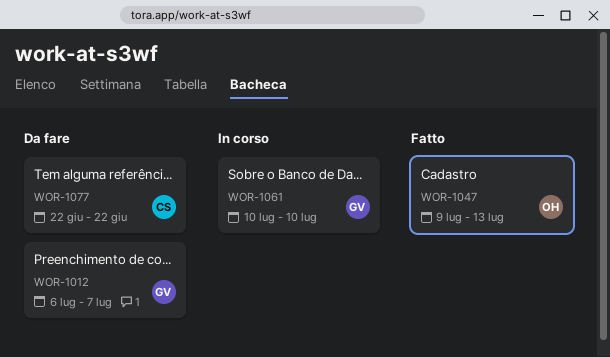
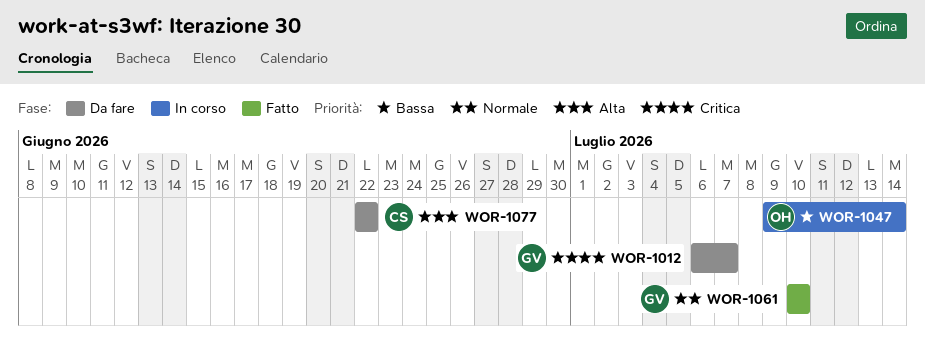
WOR-1047, status: Fatto -> In corso
WOR-1047, due: Jul 13 -> Jul 14
WOR-1061, status: In corso -> Fatto

